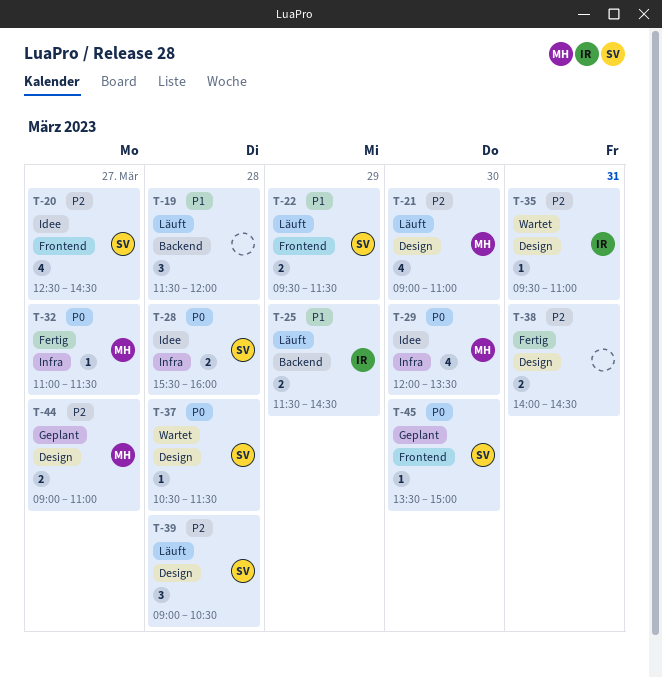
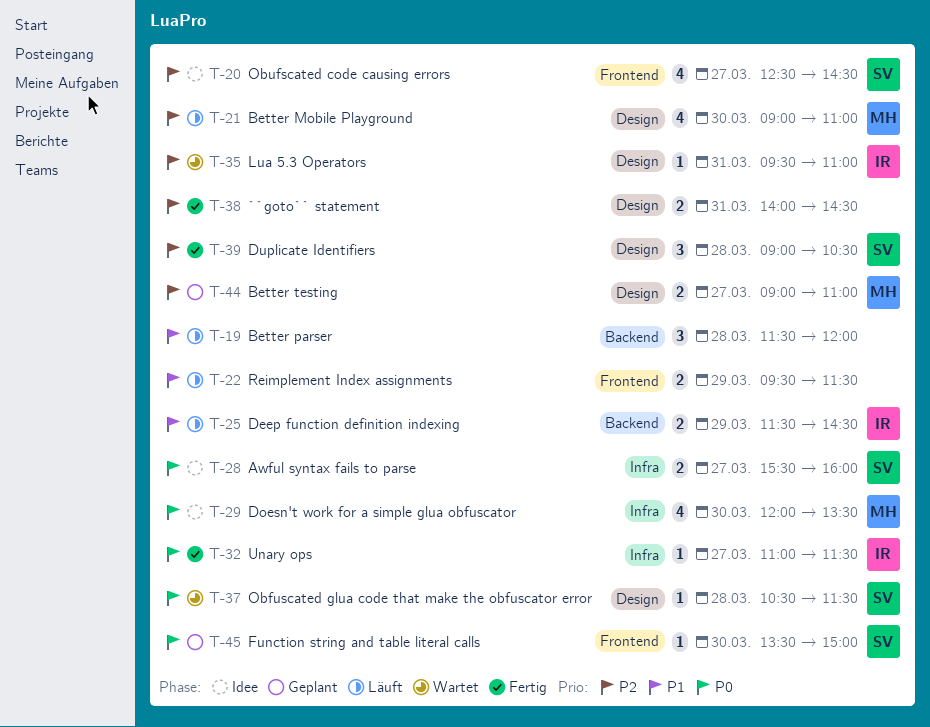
T-22, owner: SV -> none
T-28, day: Mar 28 -> Mar 27
T-32, owner: MH -> IR
T-39, status: Läuft -> Fertig

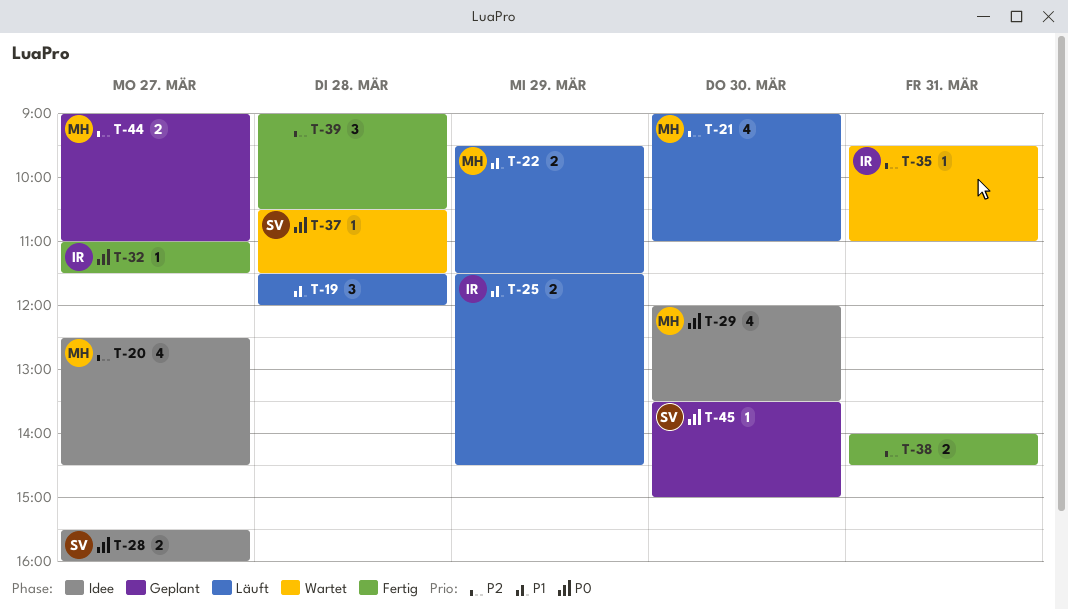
T-20, owner: SV -> MH
T-22, owner: none -> MH
T-39, owner: SV -> none

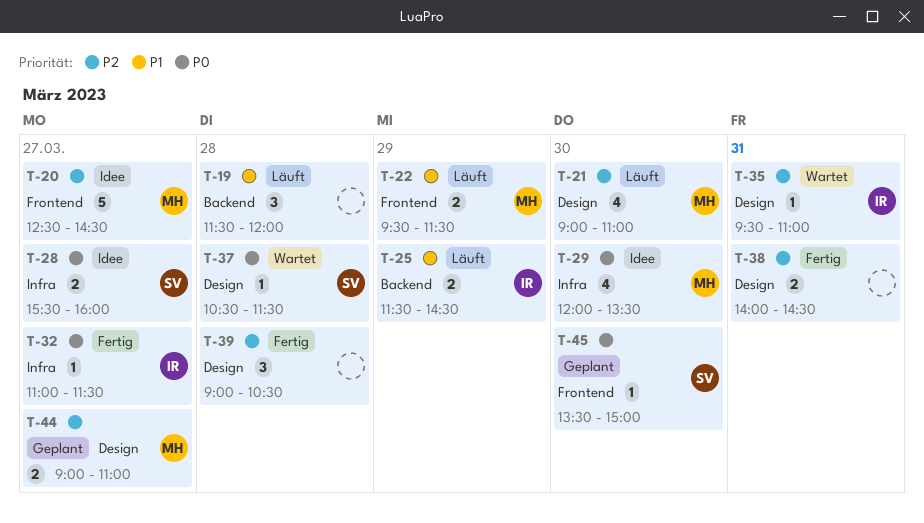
T-20, estimate: 4 -> 5

